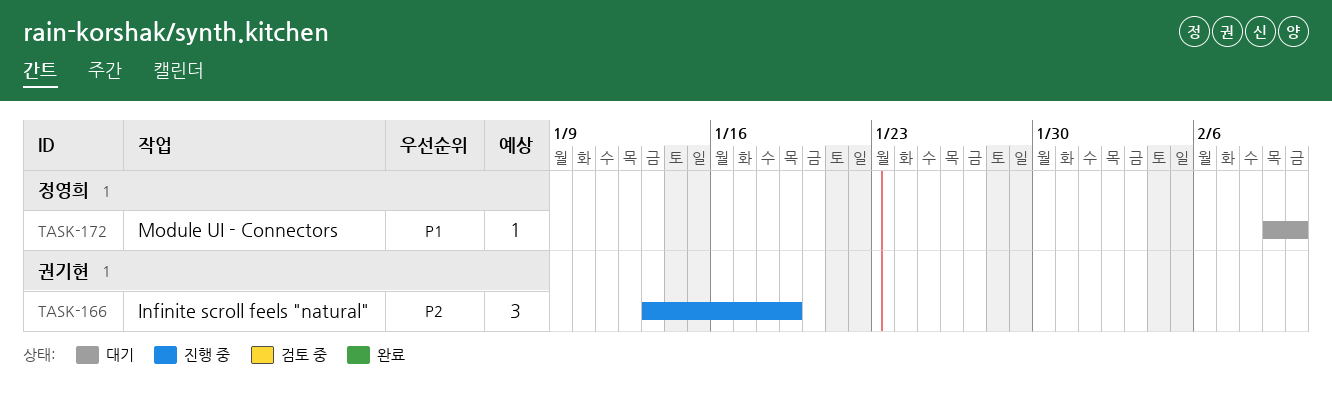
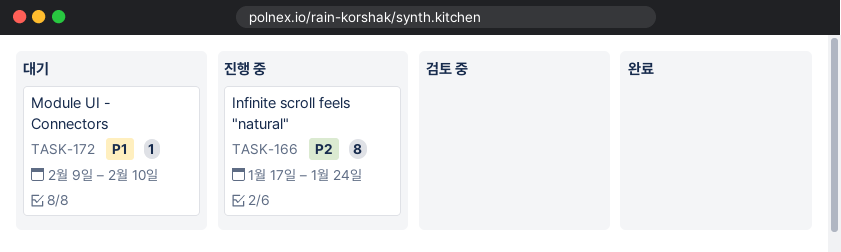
TASK-166, estimate: 3 -> 8
TASK-166, start: Jan 13 -> Jan 17
TASK-166, due: Jan 19 -> Jan 24

